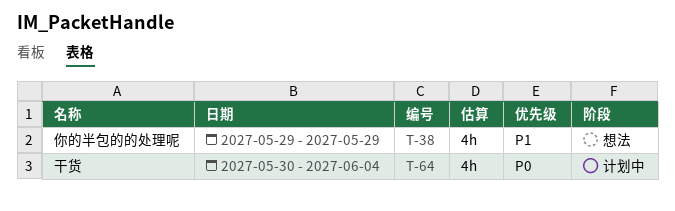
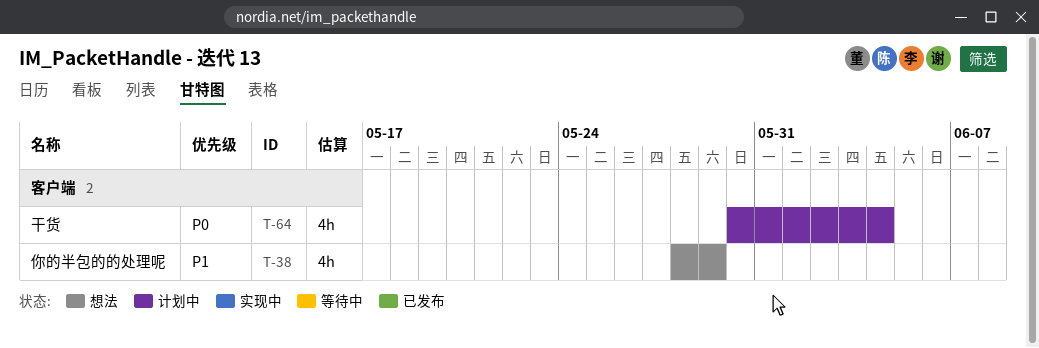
T-38, start: May 29 -> May 28

